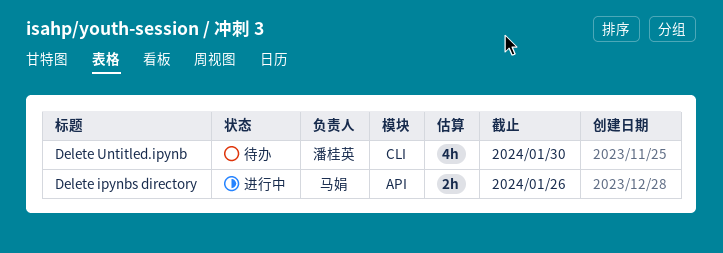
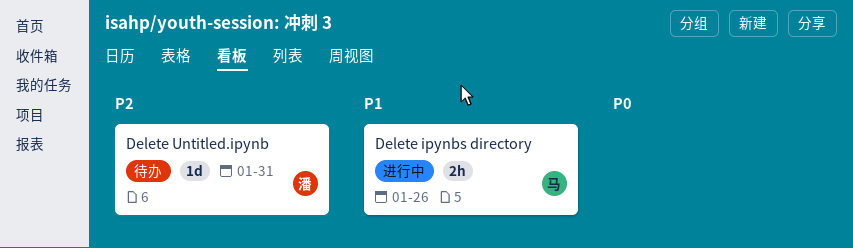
Delete Untitled.ipynb, estimate: 4h -> 1d
Delete Untitled.ipynb, due: Jan 30 -> Jan 31

